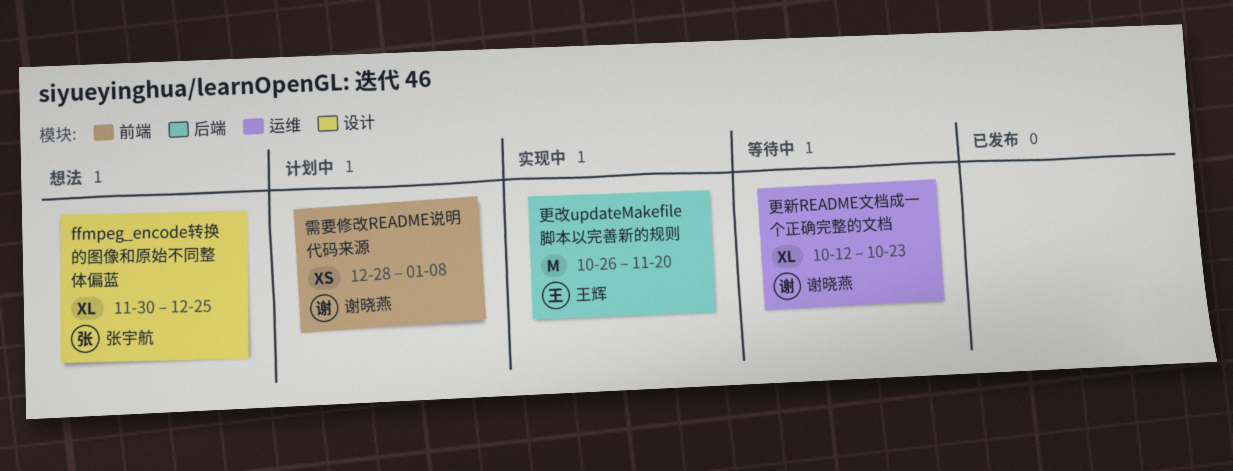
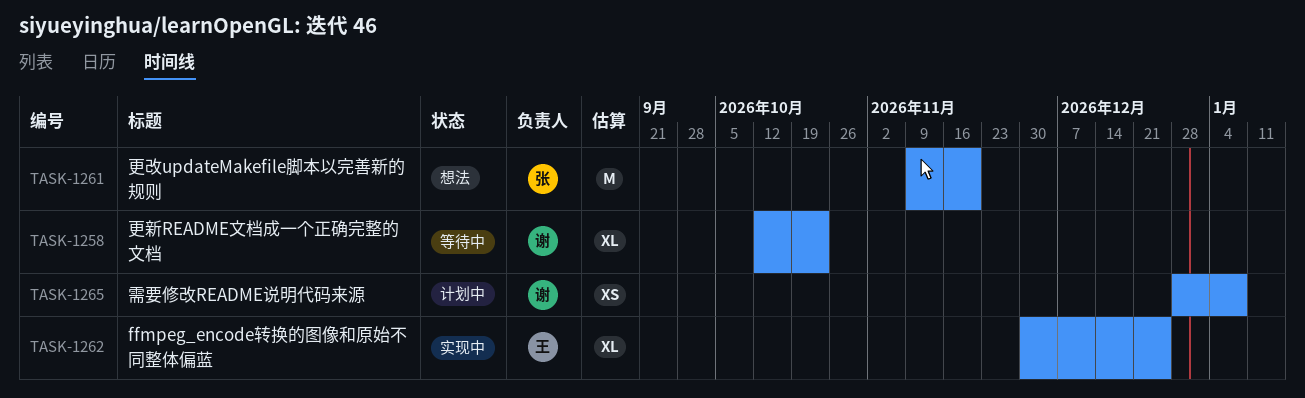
ffmpeg_encode转换的图像和原始不同整体偏蓝, status: 想法 -> 实现中
ffmpeg_encode转换的图像和原始不同整体偏蓝, owner: 张宇航 -> 王辉
更改updateMakefile脚本以完善新的规则, status: 实现中 -> 想法
更改updateMakefile脚本以完善新的规则, owner: 王辉 -> 张宇航
更改updateMakefile脚本以完善新的规则, start: Oct 26 -> Nov 9

